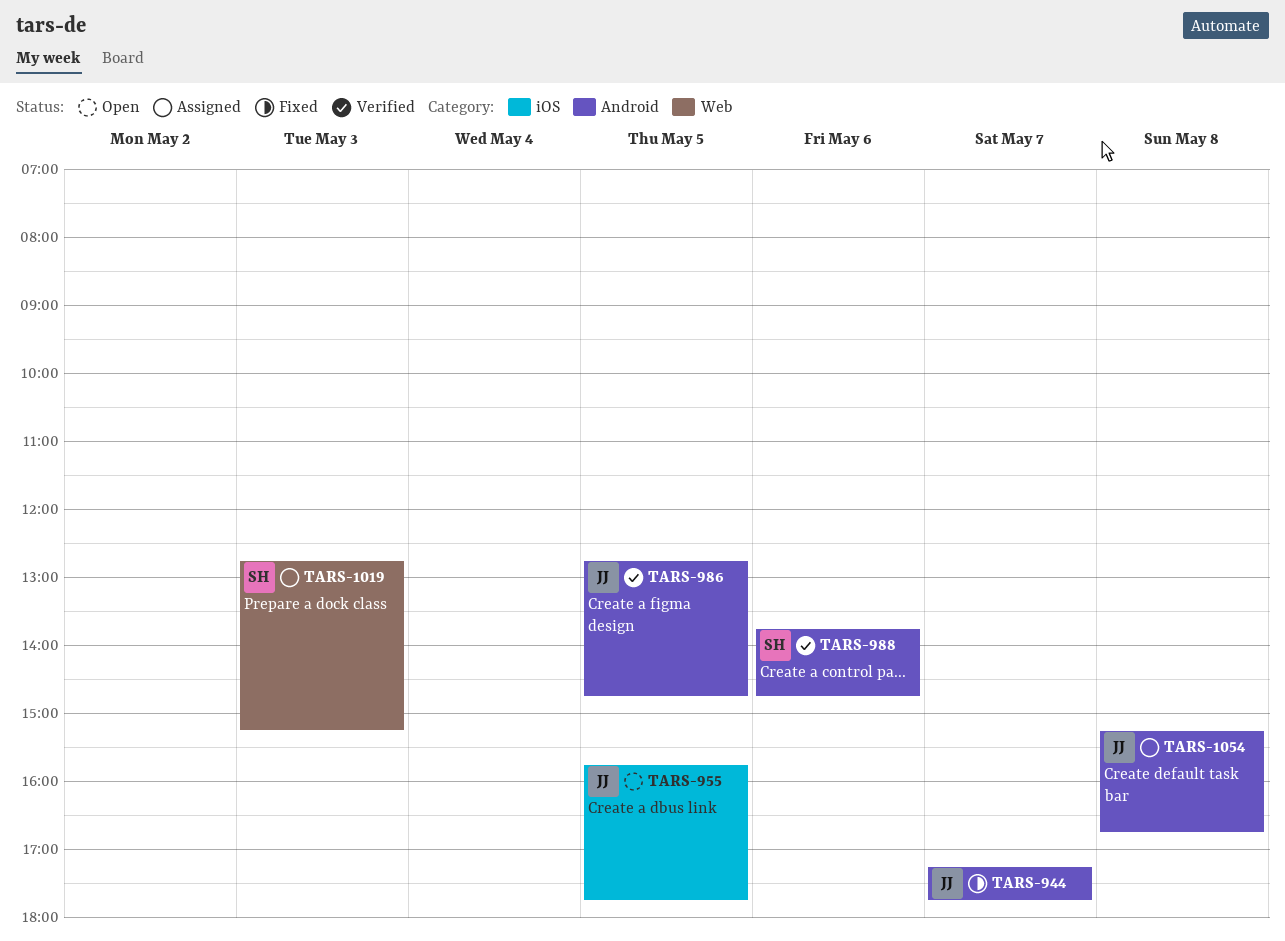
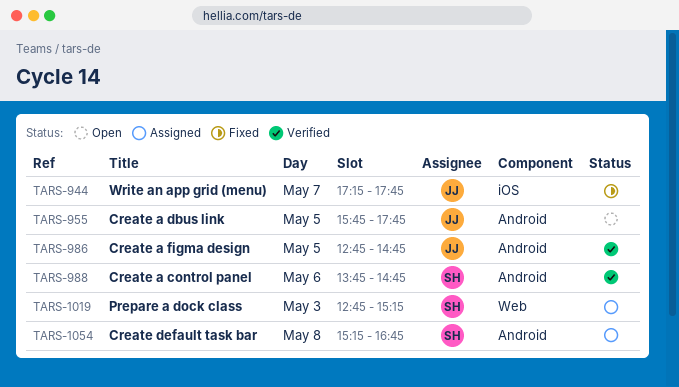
TARS-944, label: Android -> iOS
TARS-955, label: iOS -> Android
TARS-1054, owner: JJ -> SH

